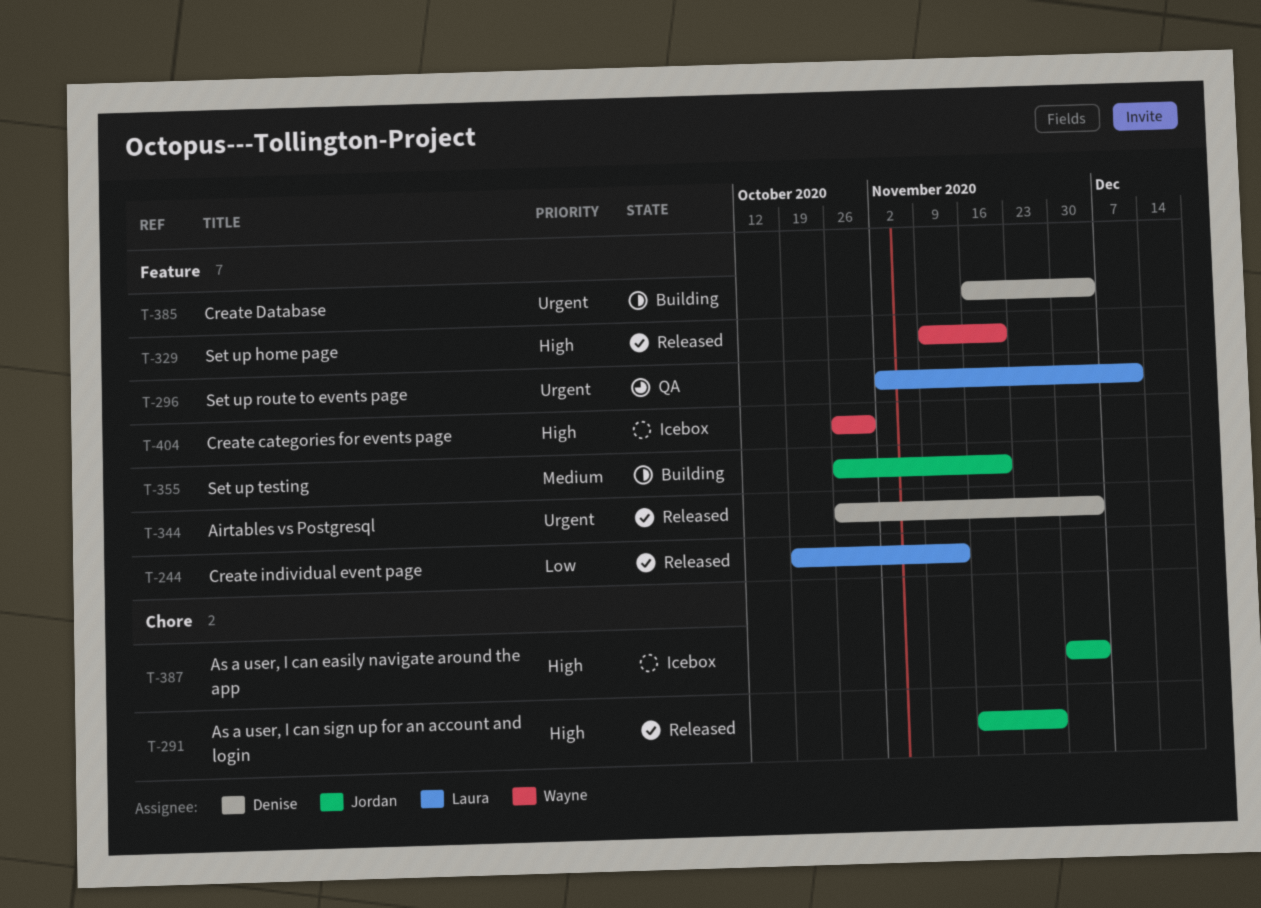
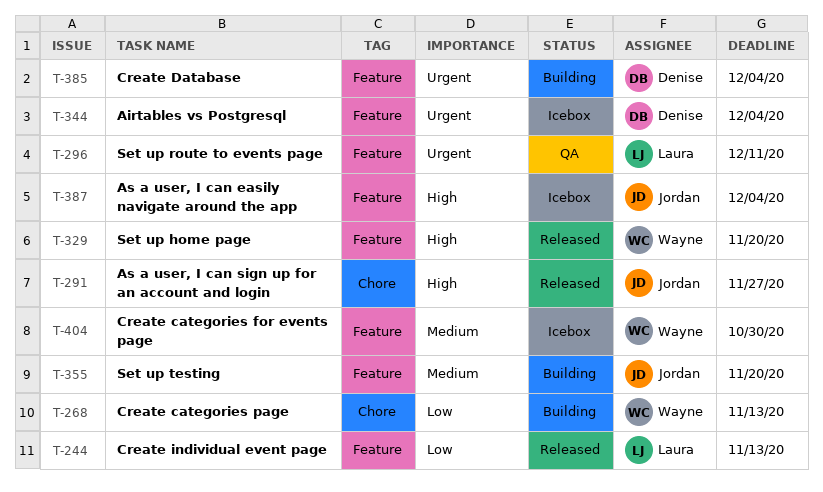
T-268: none -> present
T-344, status: Released -> Icebox
T-387, label: Chore -> Feature
T-404, priority: High -> Medium

